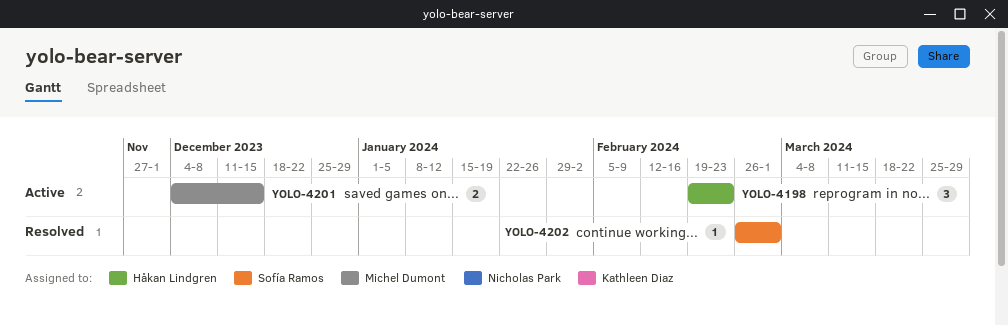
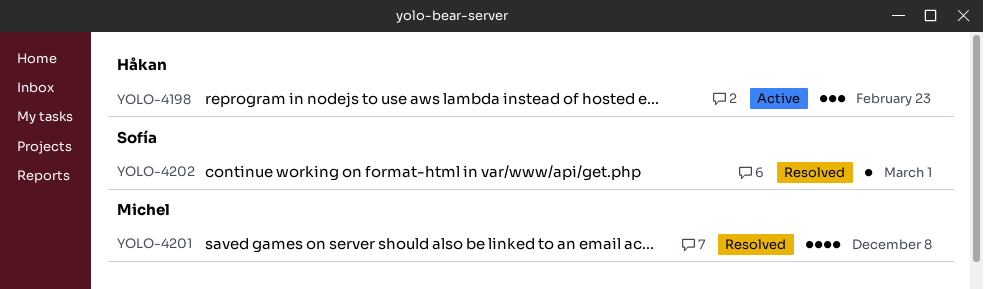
YOLO-4201, status: Active -> Resolved
YOLO-4201, estimate: 2 -> 4
YOLO-4201, due: Dec 15 -> Dec 8

